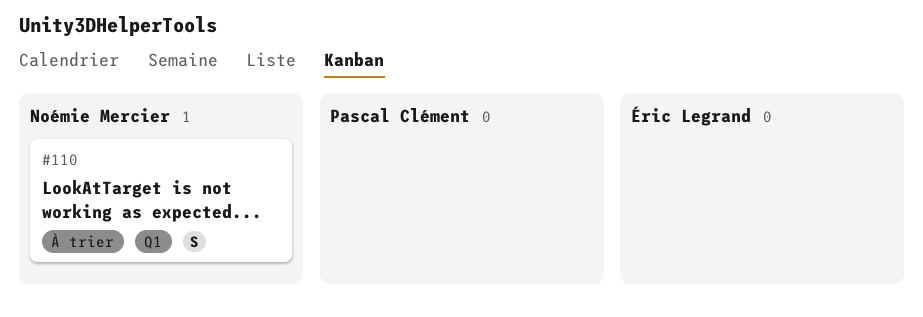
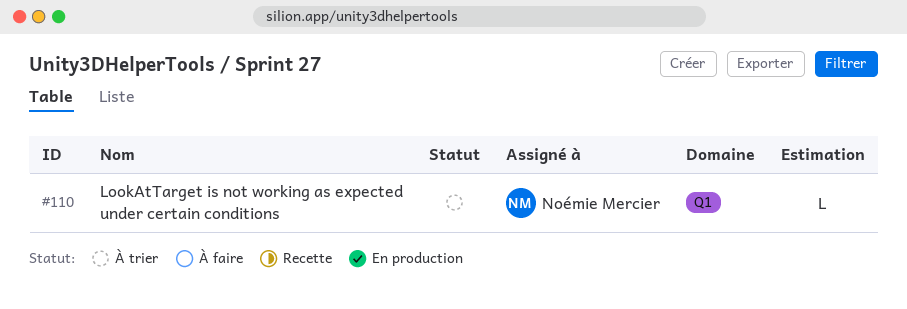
#110, estimate: S -> L

